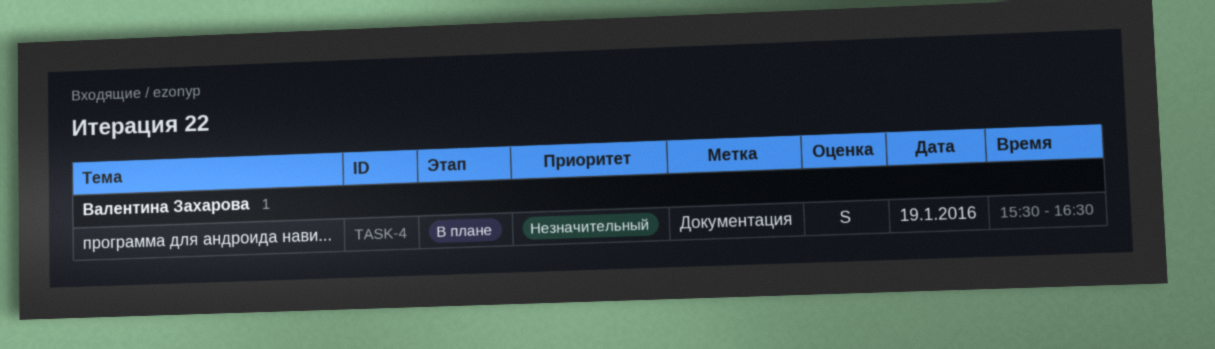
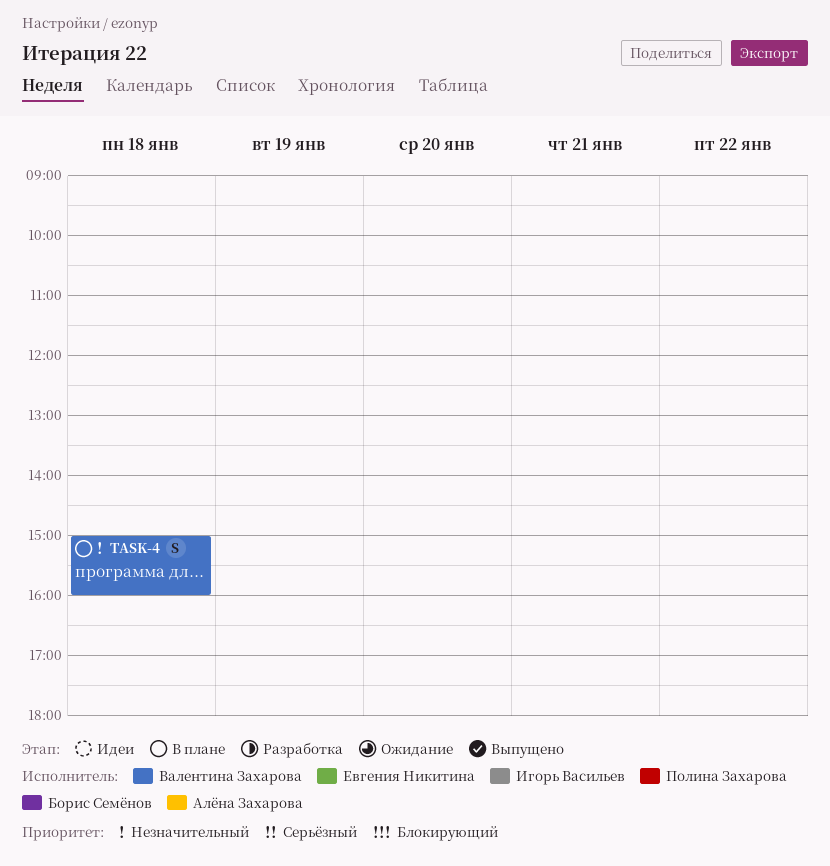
TASK-4, day: Jan 19 -> Jan 18
TASK-4, begins: 15:30 -> 15:00
TASK-4, ends: 16:30 -> 16:00

